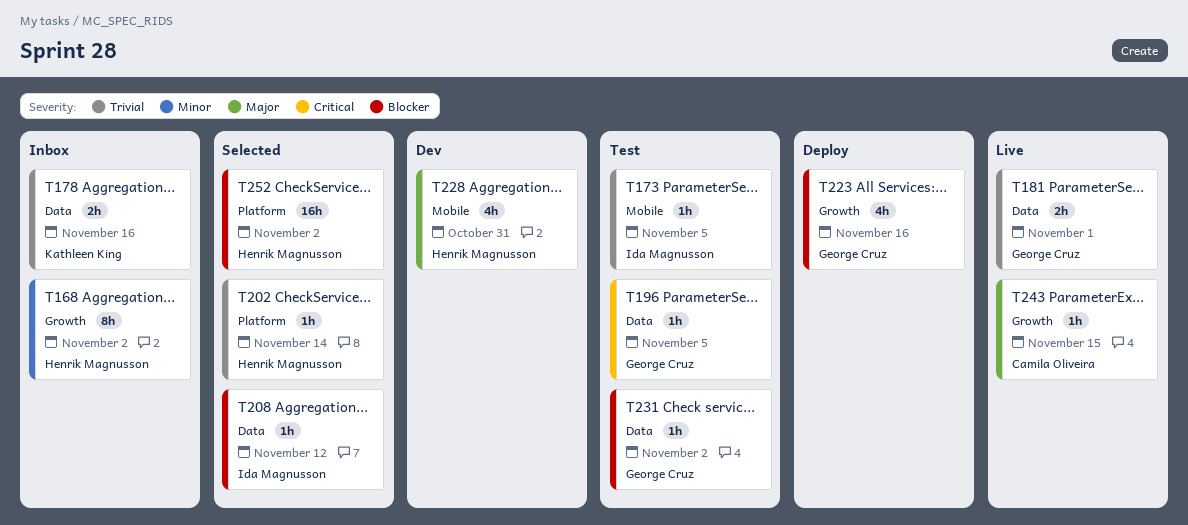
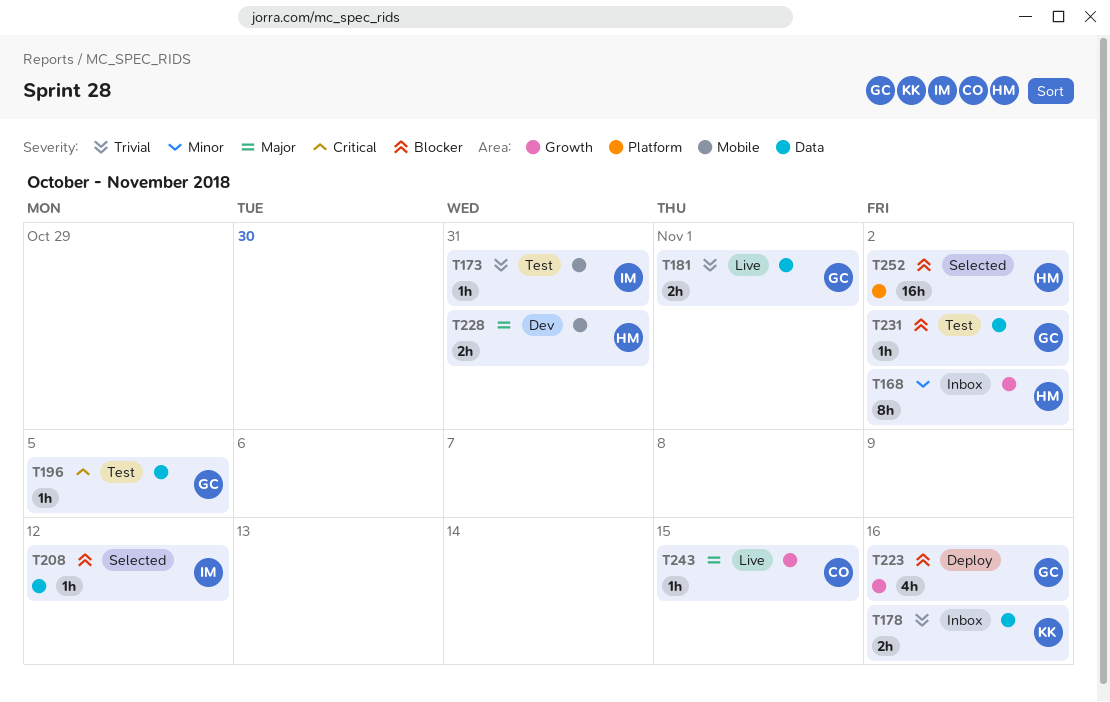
T173, due: Nov 5 -> Oct 31
T202: present -> none
T228, estimate: 4h -> 2h

